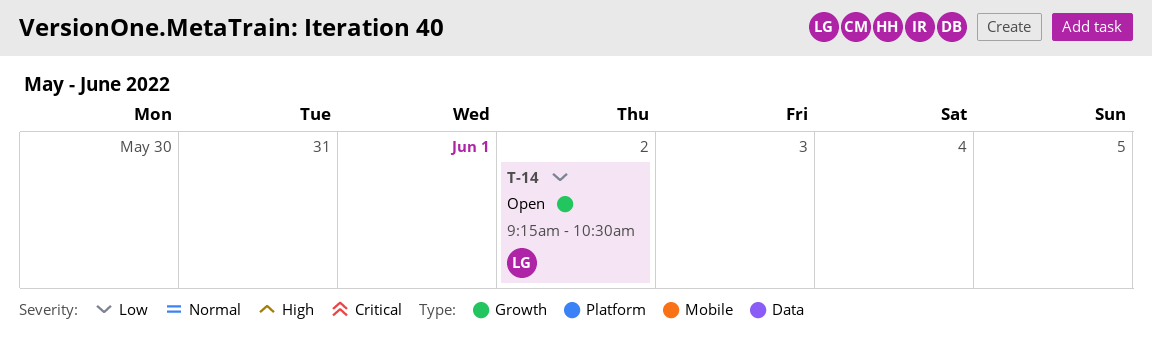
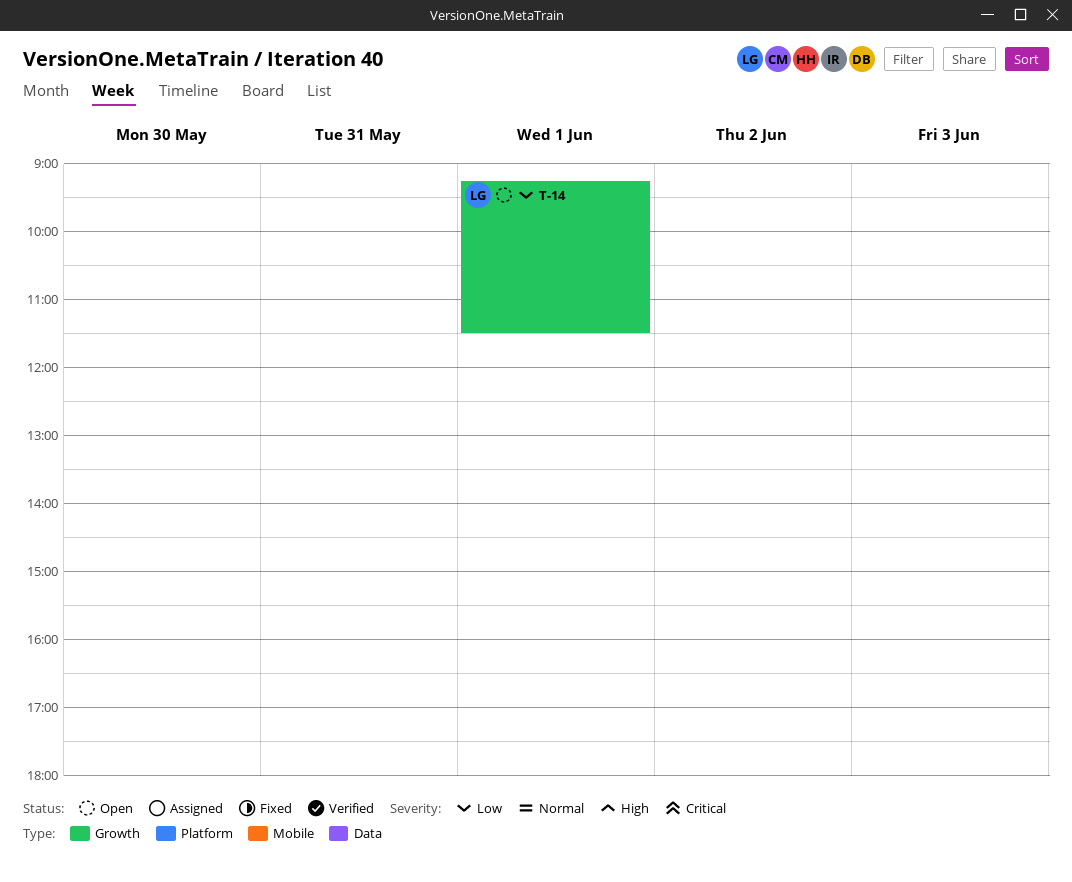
T-14, day: Jun 2 -> Jun 1
T-14, ends: 10:30 -> 11:30

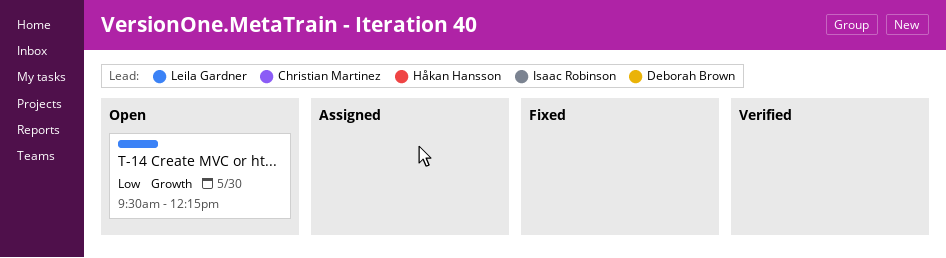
T-14, day: Jun 1 -> May 30
T-14, begins: 09:15 -> 09:30
T-14, ends: 11:30 -> 12:15

